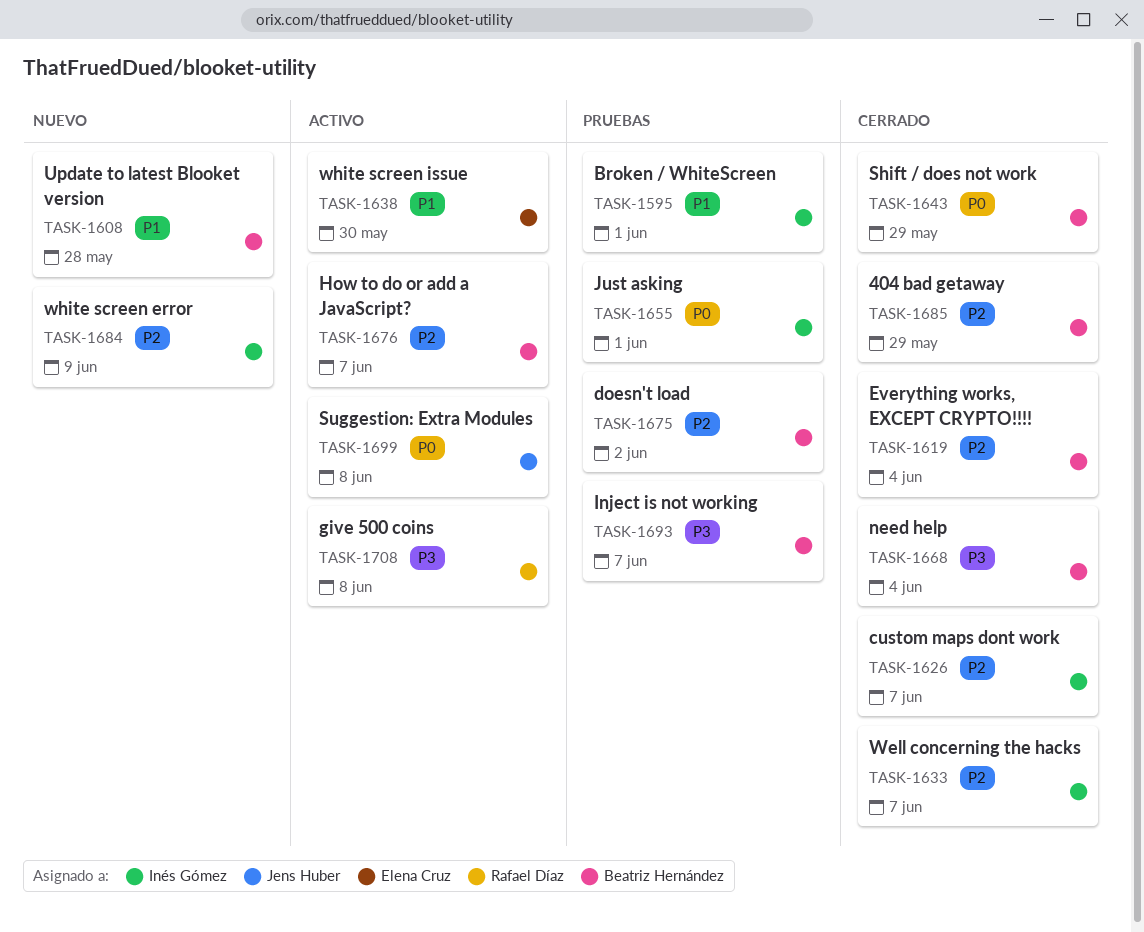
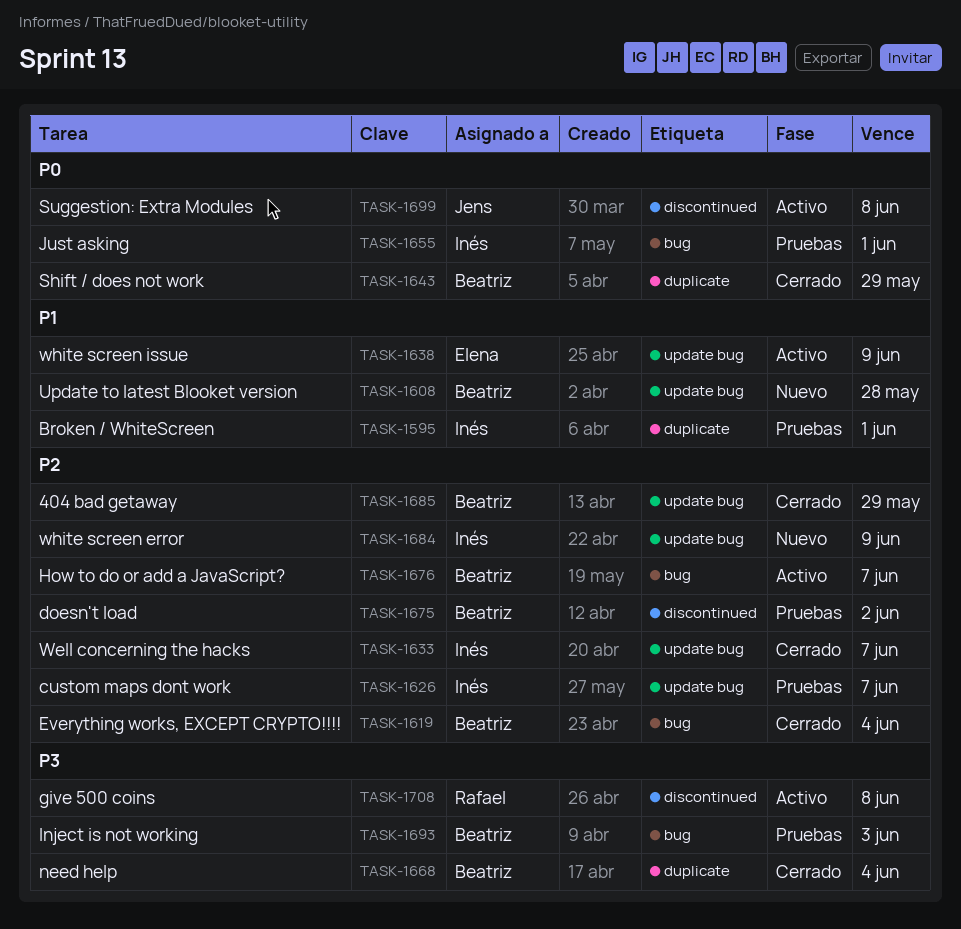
TASK-1626, status: Cerrado -> Pruebas
TASK-1638, due: May 30 -> Jun 9
TASK-1693, due: Jun 7 -> Jun 3

